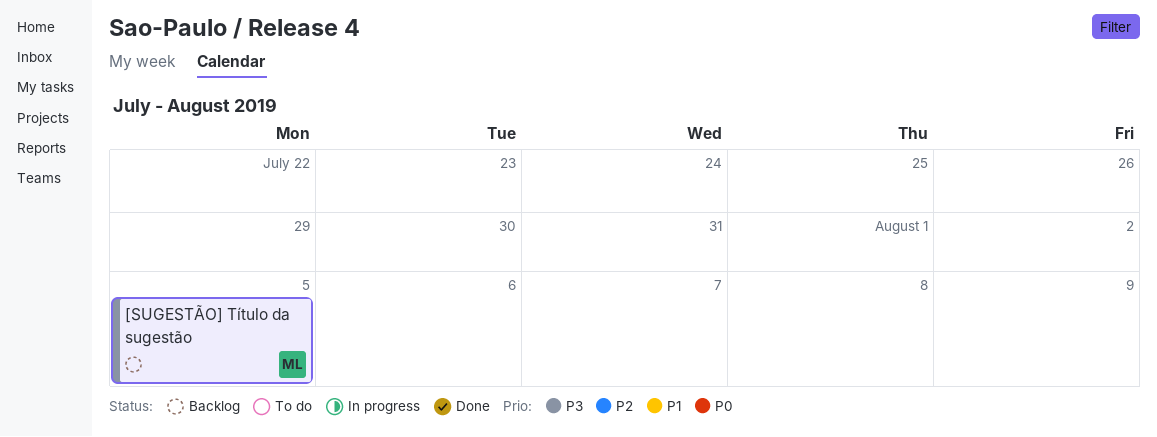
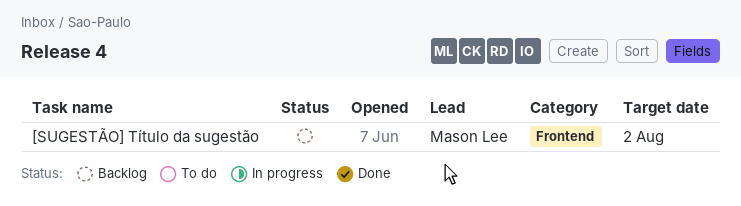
[SUGESTÃO] Título da sugestão, due: Aug 5 -> Aug 2

